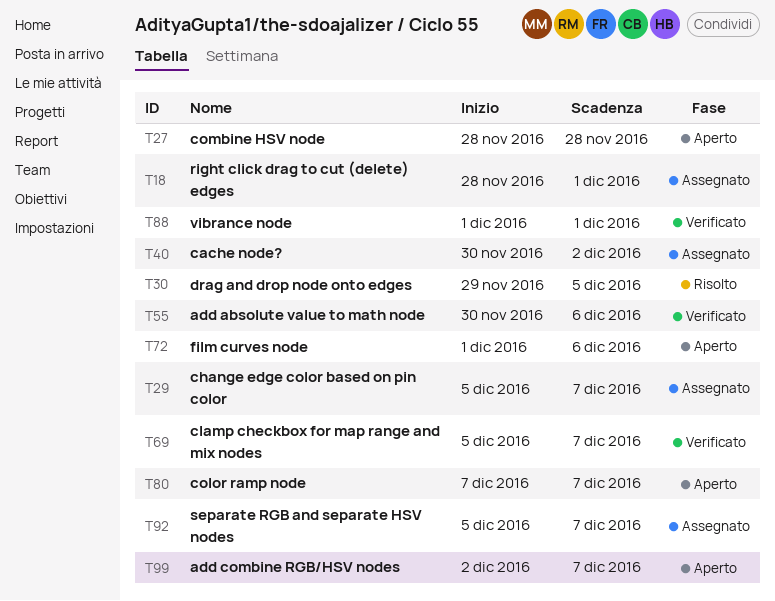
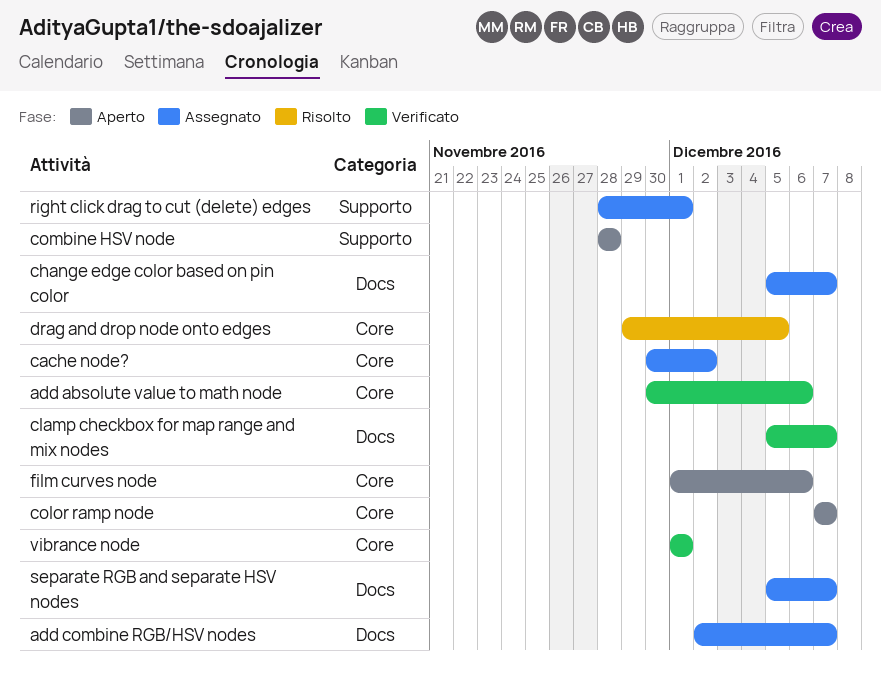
add combine RGB/HSV nodes, status: Aperto -> Assegnato

